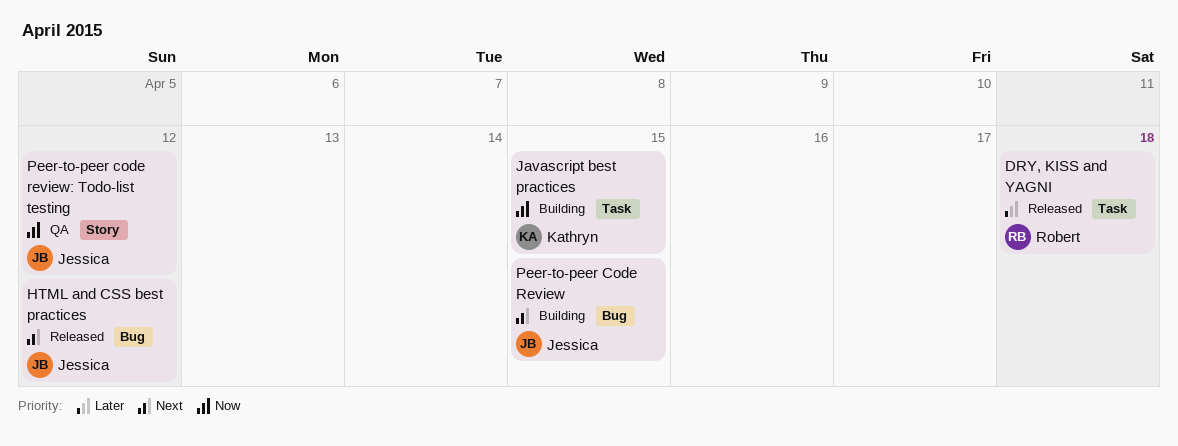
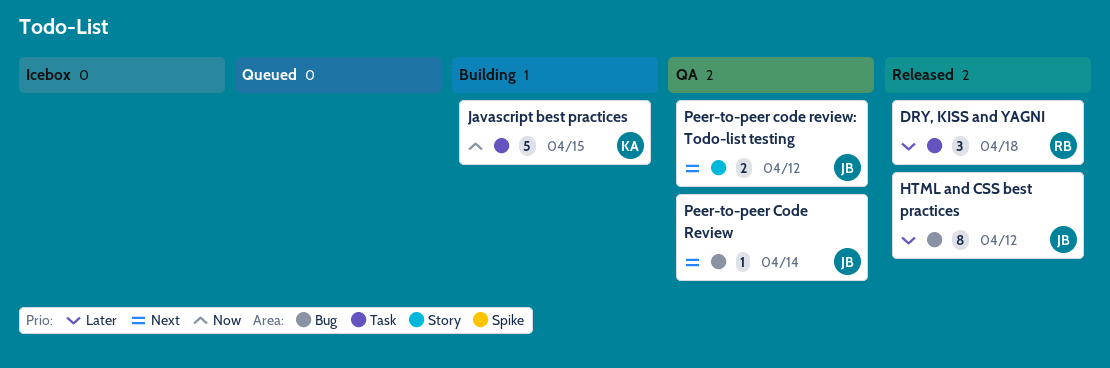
HTML and CSS best practices, priority: Next -> Later
Peer-to-peer Code Review, status: Building -> QA
Peer-to-peer Code Review, due: Apr 15 -> Apr 14
Peer-to-peer code review: Todo-list testing, priority: Now -> Next

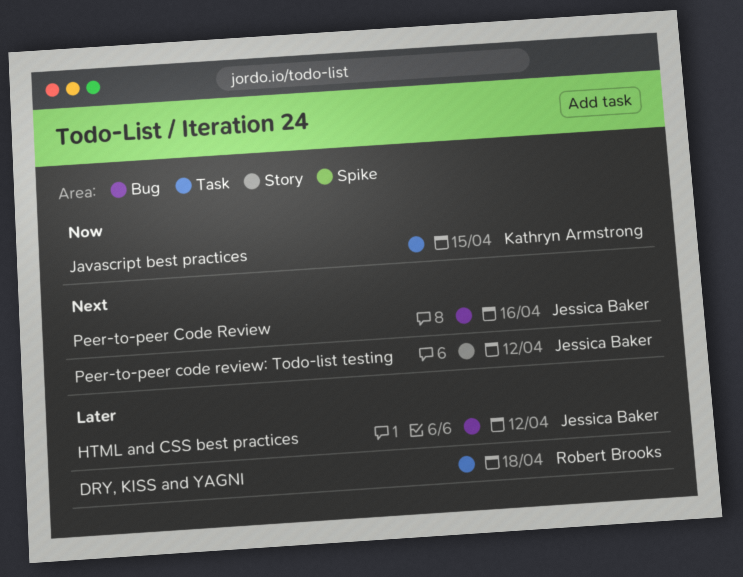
Peer-to-peer Code Review, due: Apr 14 -> Apr 16

